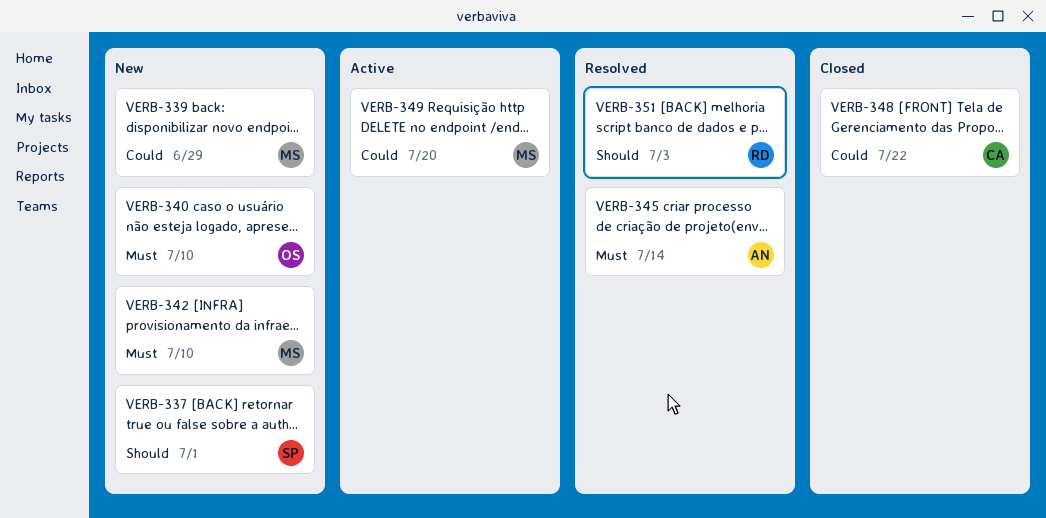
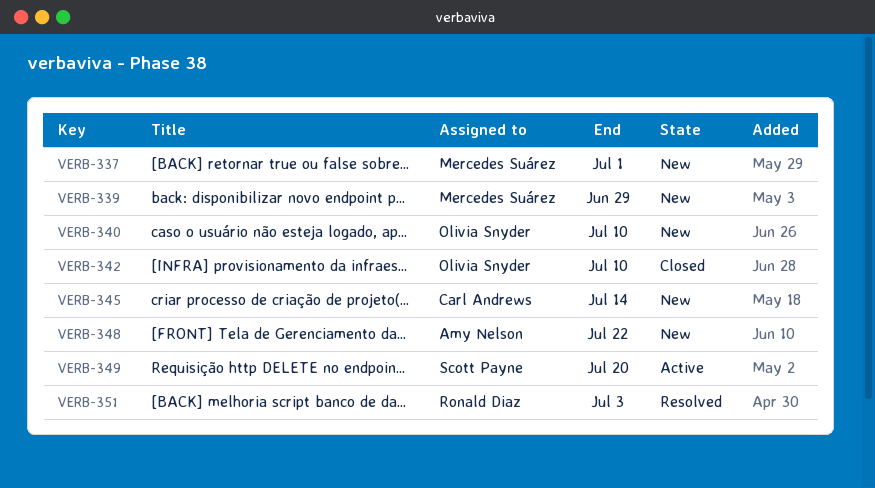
VERB-337, owner: Scott Payne -> Mercedes Suárez
VERB-342, status: New -> Closed
VERB-342, owner: Mercedes Suárez -> Olivia Snyder
VERB-345, status: Resolved -> New
VERB-345, owner: Amy Nelson -> Carl Andrews
VERB-348, status: Closed -> New
VERB-348, owner: Carl Andrews -> Amy Nelson
VERB-349, owner: Mercedes Suárez -> Scott Payne

